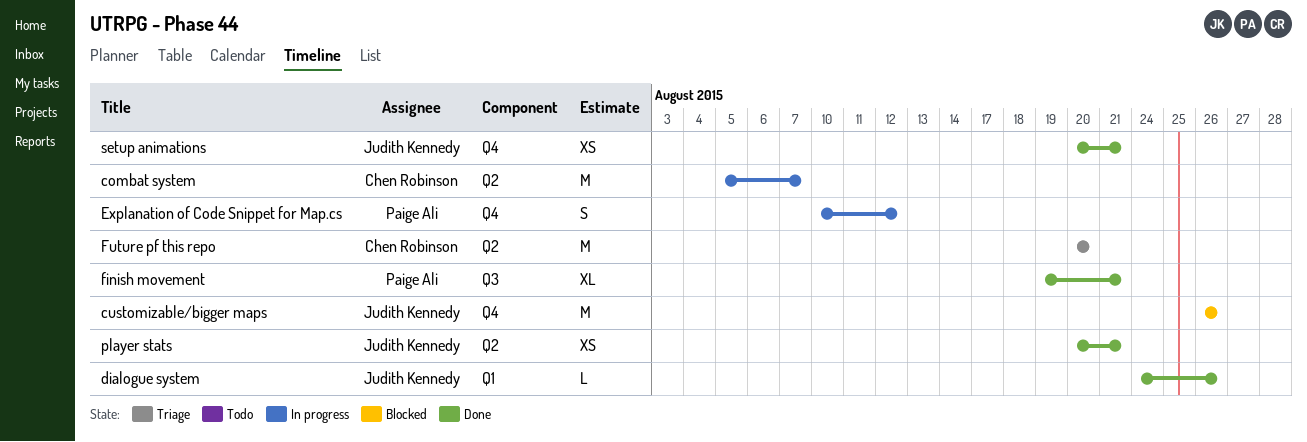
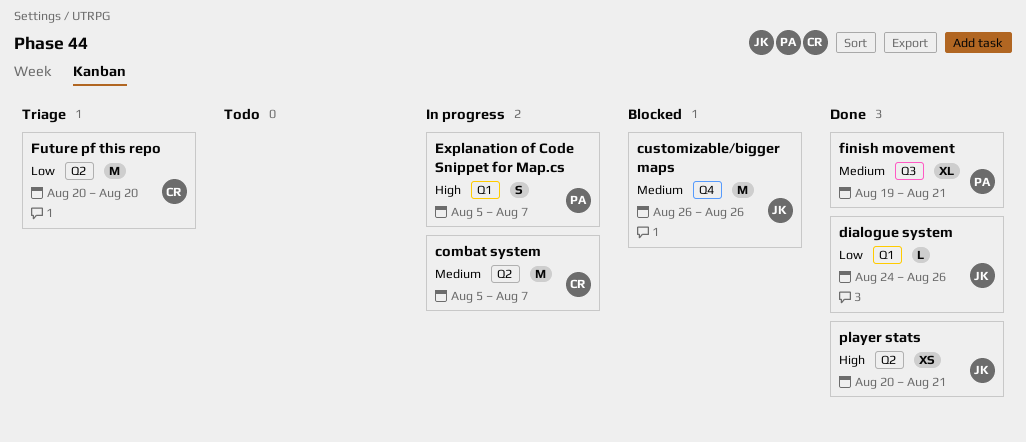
Explanation of Code Snippet for Map.cs, label: Q4 -> Q1
Explanation of Code Snippet for Map.cs, start: Aug 10 -> Aug 5
Explanation of Code Snippet for Map.cs, due: Aug 12 -> Aug 7
setup animations: present -> none

